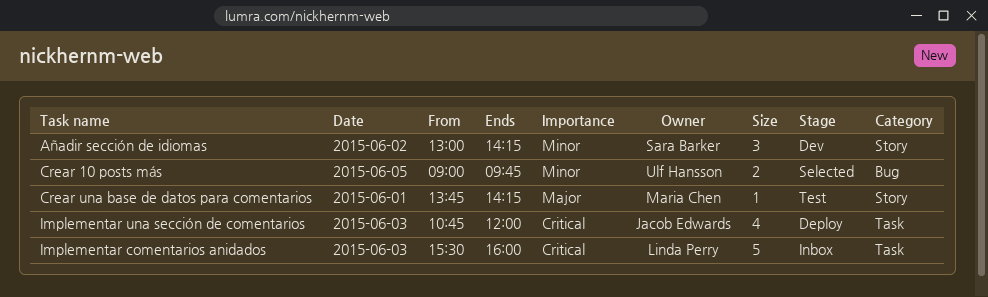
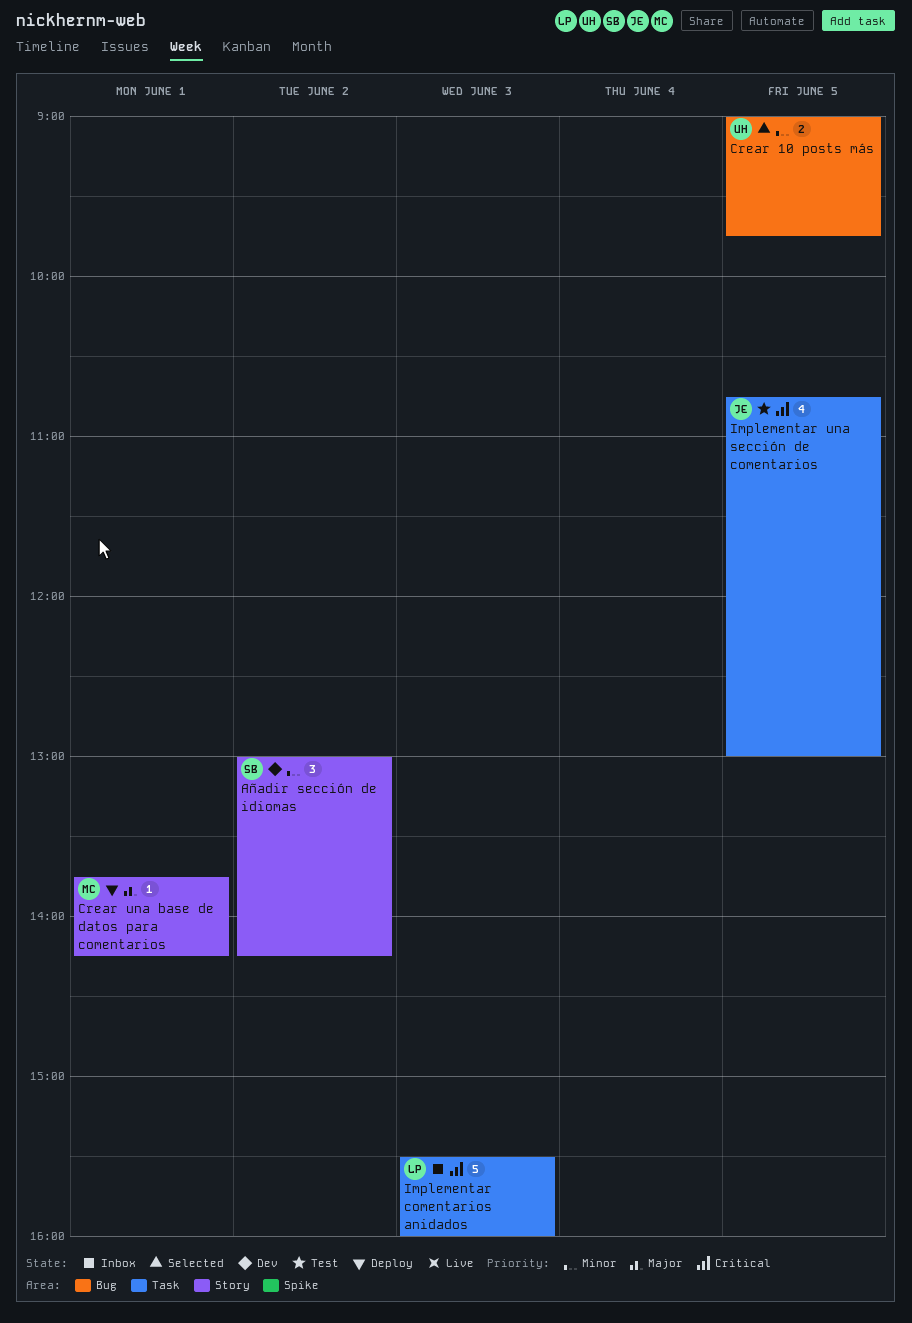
Crear una base de datos para comentarios, status: Test -> Deploy
Implementar una sección de comentarios, status: Deploy -> Test
Implementar una sección de comentarios, day: Jun 3 -> Jun 5
Implementar una sección de comentarios, ends: 12:00 -> 13:00

